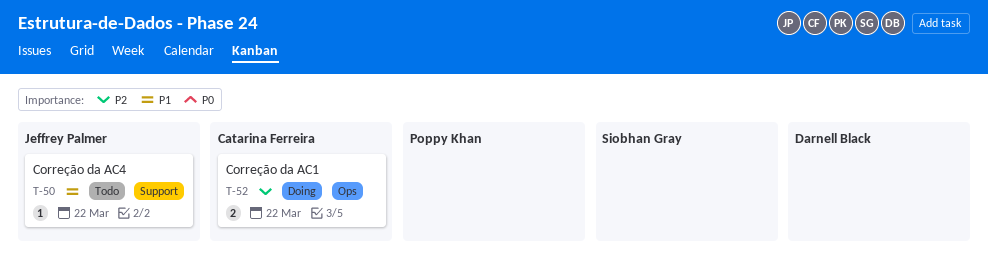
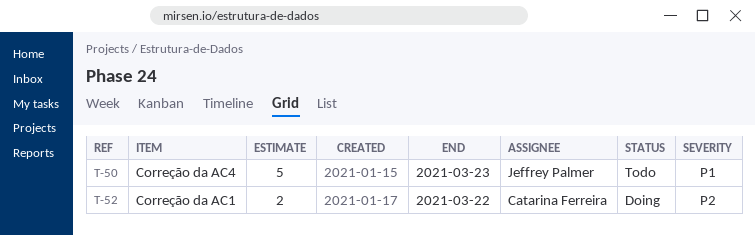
T-50, estimate: 1 -> 5
T-50, due: Mar 22 -> Mar 23

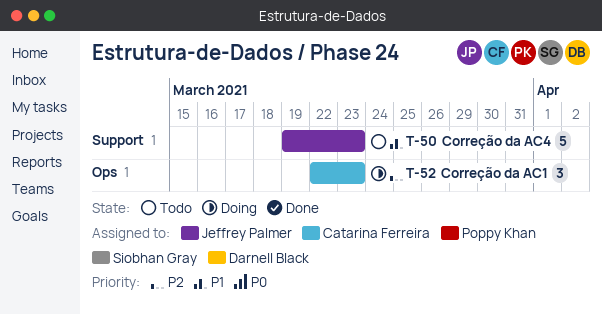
T-52, estimate: 2 -> 3
T-52, due: Mar 22 -> Mar 23

